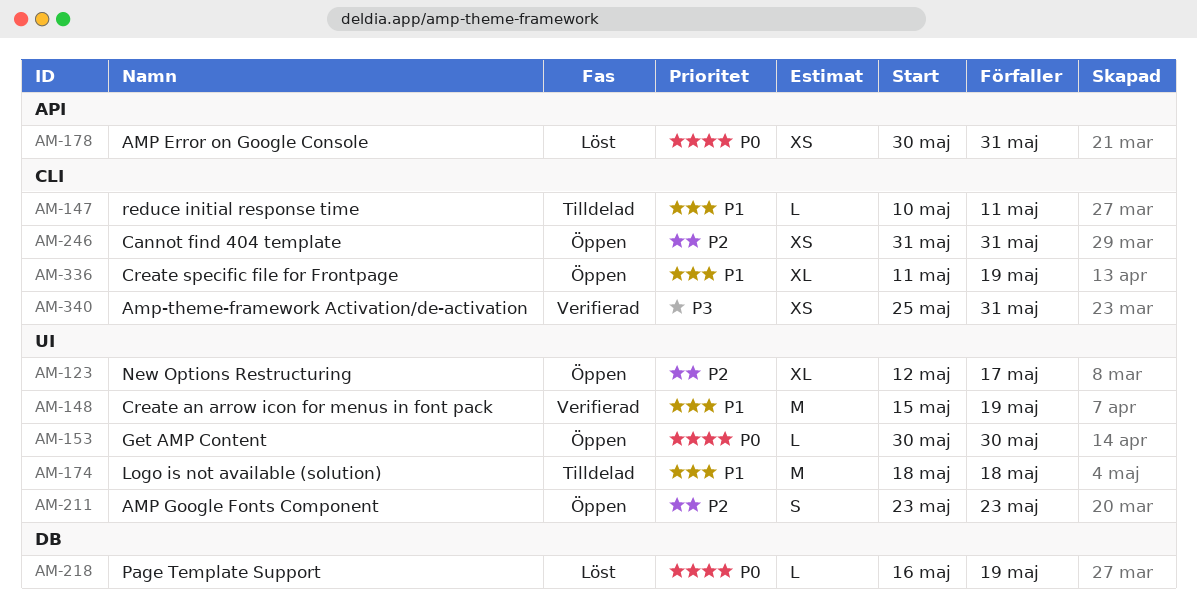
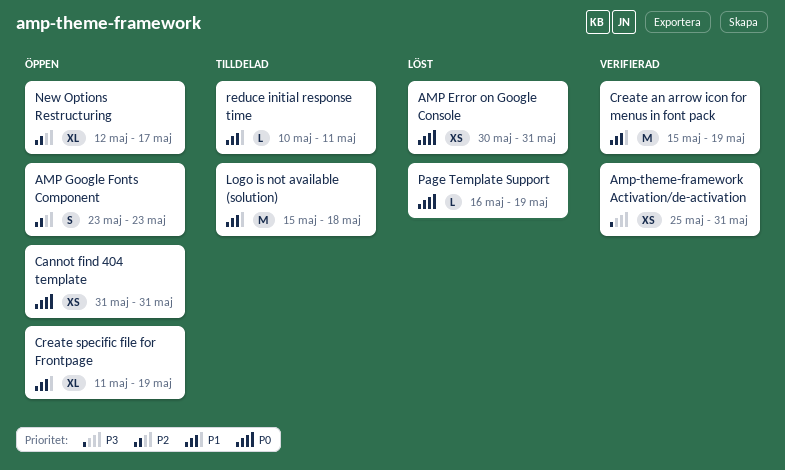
Cannot find 404 template, priority: P2 -> P0
Get AMP Content: present -> none
Logo is not available (solution), start: May 18 -> May 15

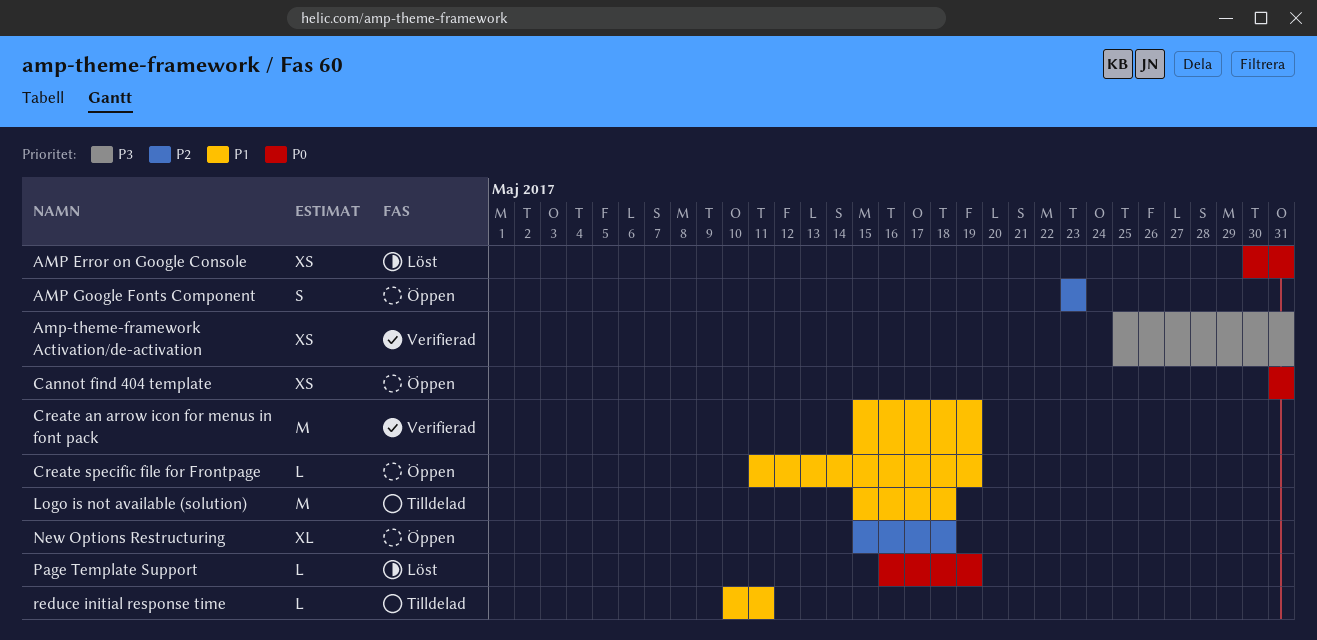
Create specific file for Frontpage, estimate: XL -> L
New Options Restructuring, start: May 12 -> May 15
New Options Restructuring, due: May 17 -> May 18

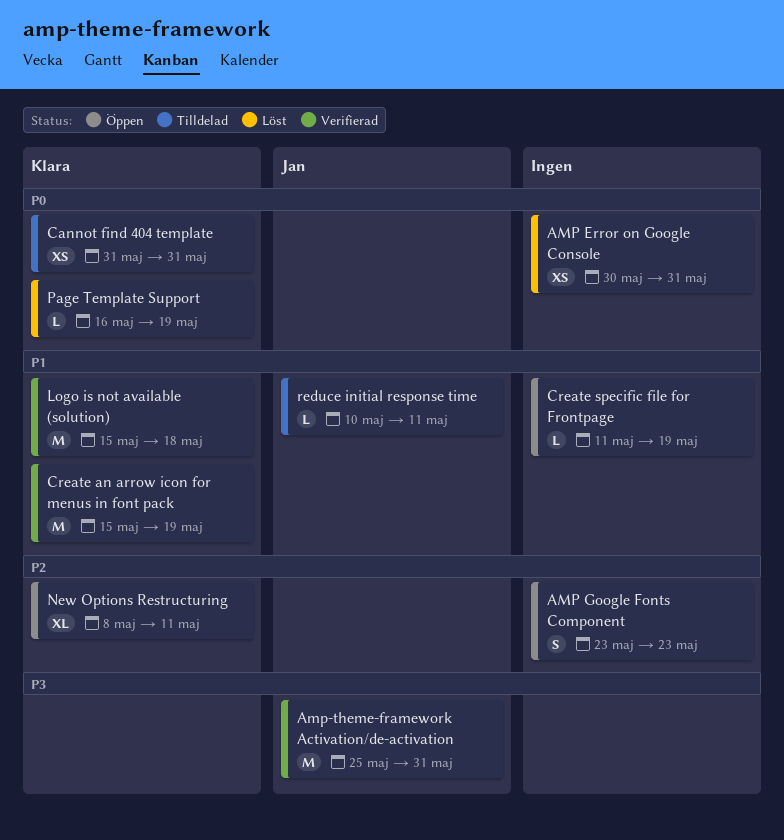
Amp-theme-framework Activation/de-activation, estimate: XS -> M
Cannot find 404 template, status: Öppen -> Tilldelad
Logo is not available (solution), status: Tilldelad -> Verifierad
New Options Restructuring, start: May 15 -> May 8
New Options Restructuring, due: May 18 -> May 11

